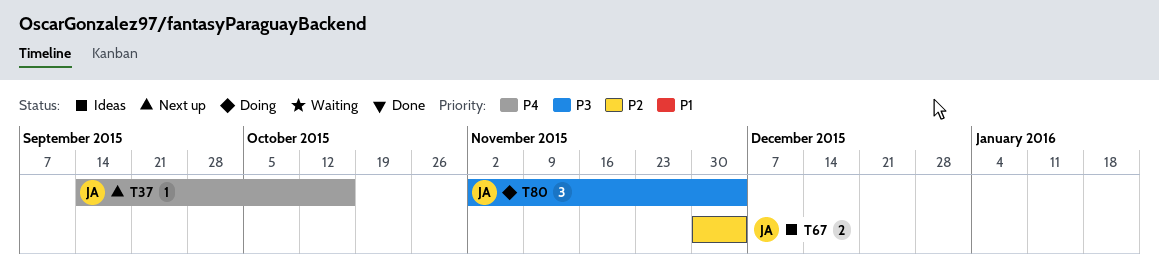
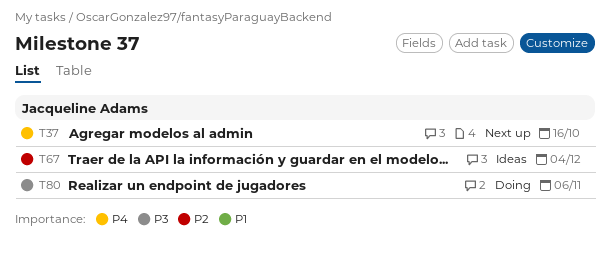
T80, due: Dec 4 -> Nov 6

